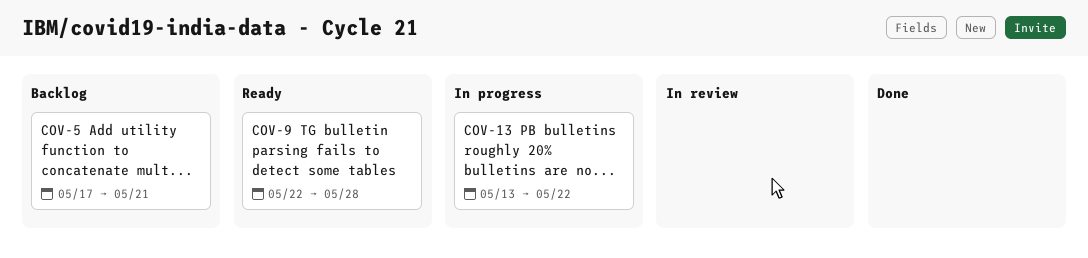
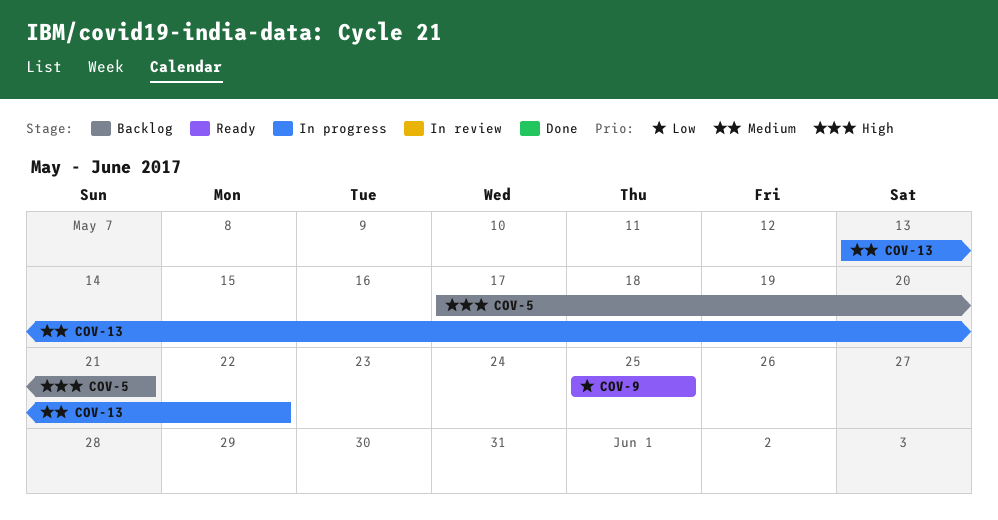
COV-9, start: May 22 -> May 25
COV-9, due: May 28 -> May 25

